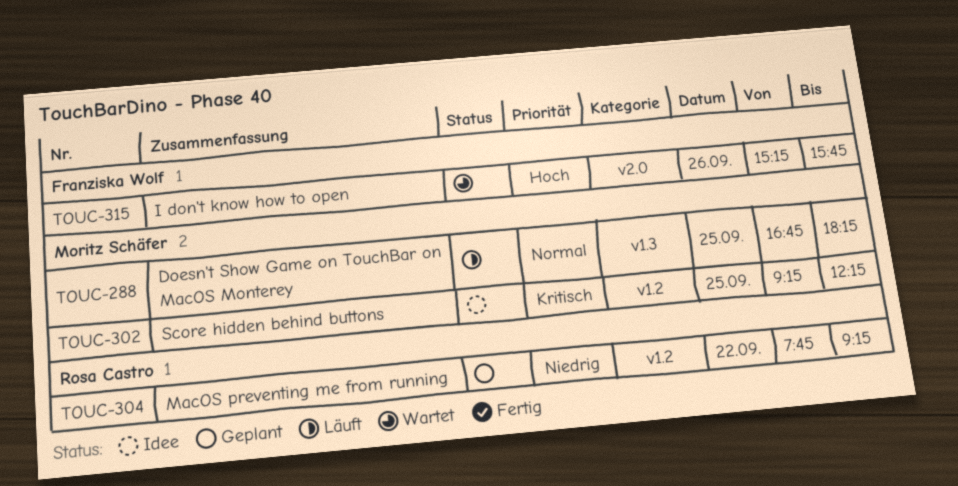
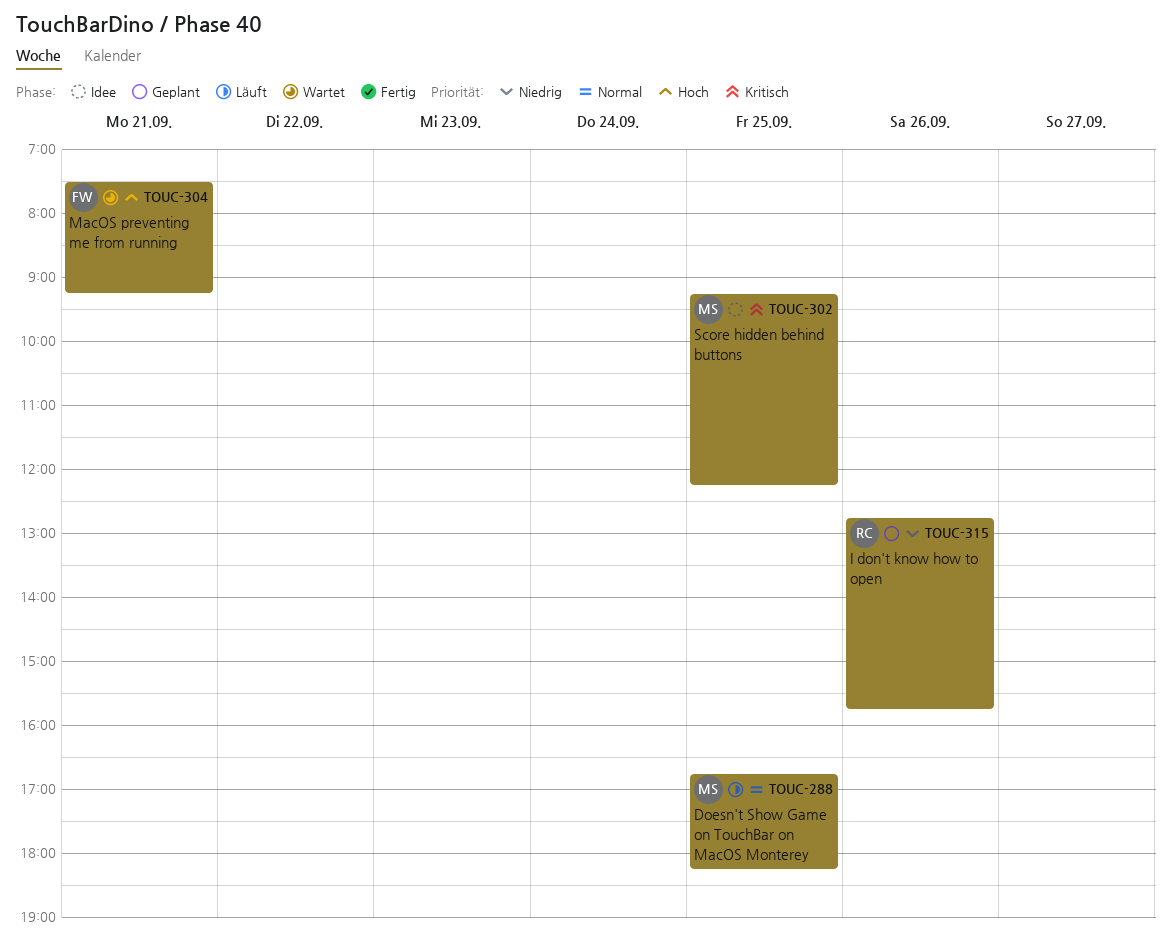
TOUC-304, status: Geplant -> Wartet
TOUC-304, owner: Rosa Castro -> Franziska Wolf
TOUC-304, priority: Niedrig -> Hoch
TOUC-304, day: Sep 22 -> Sep 21
TOUC-304, begins: 07:45 -> 07:30
TOUC-315, status: Wartet -> Geplant
TOUC-315, owner: Franziska Wolf -> Rosa Castro
TOUC-315, priority: Hoch -> Niedrig
TOUC-315, begins: 15:15 -> 12:45

